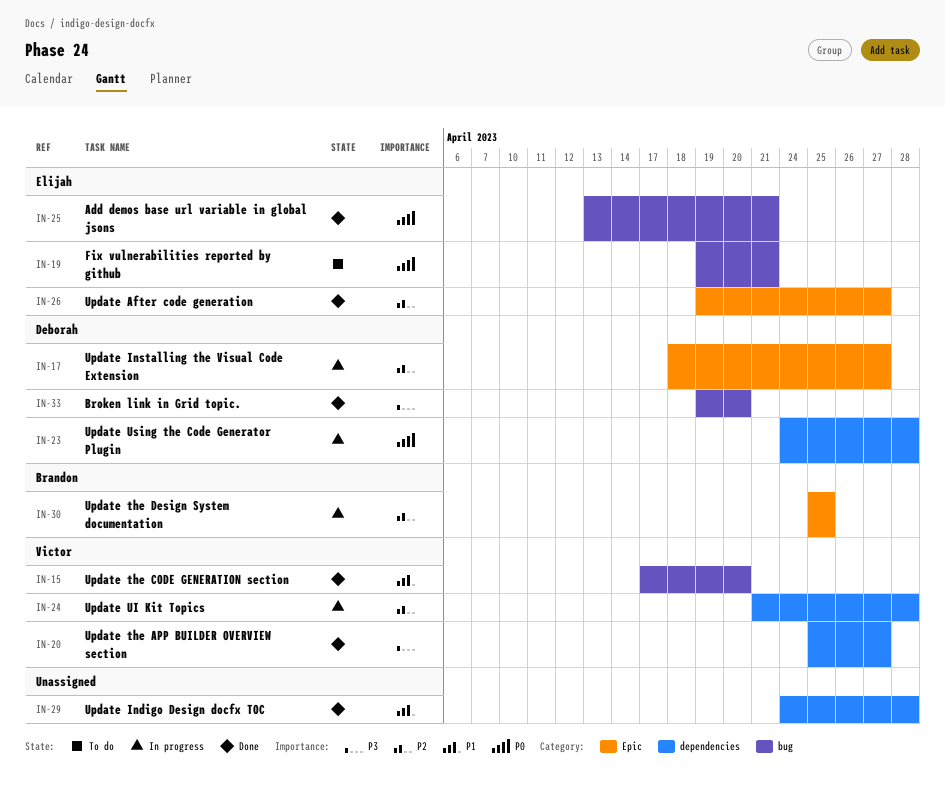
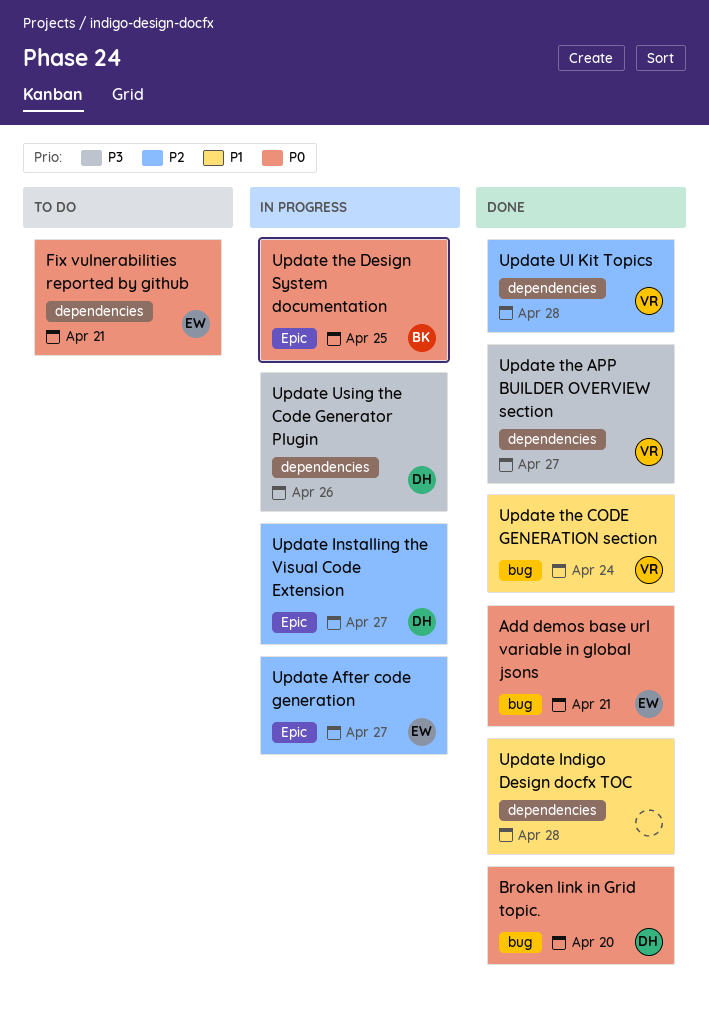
Broken link in Grid topic., priority: P3 -> P0
Fix vulnerabilities reported by github, label: bug -> dependencies
Update After code generation, status: Done -> In progress
Update the CODE GENERATION section, due: Apr 20 -> Apr 24
Update the Design System documentation, priority: P2 -> P0
Update UI Kit Topics, status: In progress -> Done
Update Using the Code Generator Plugin, priority: P0 -> P3
Update Using the Code Generator Plugin, due: Apr 28 -> Apr 26

